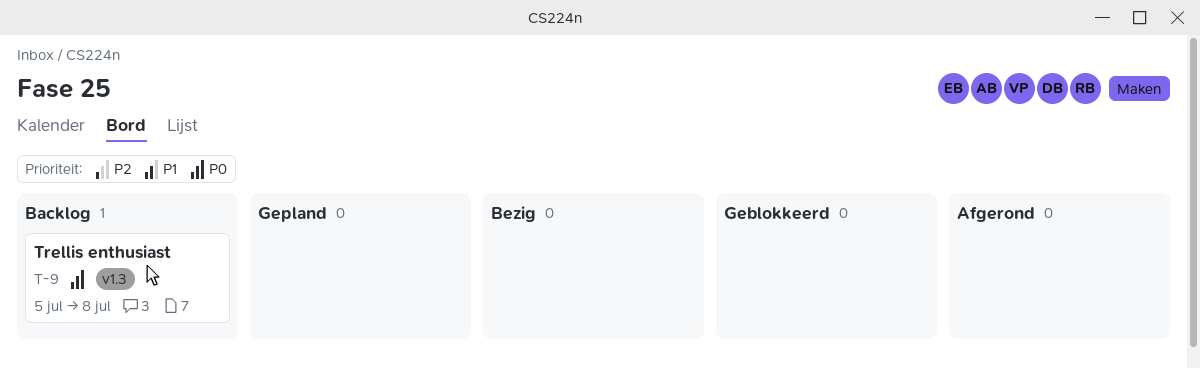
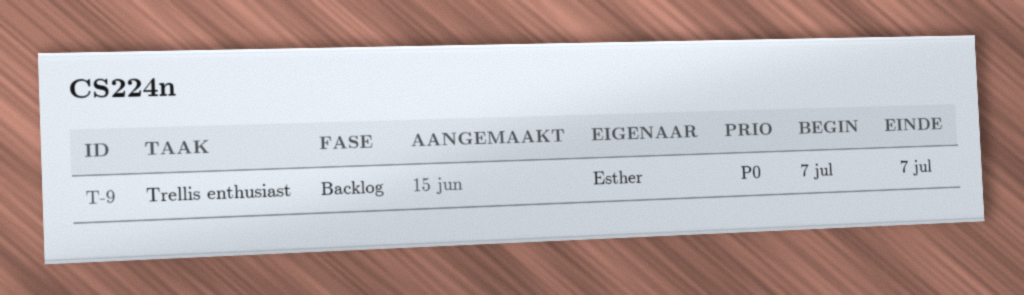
T-9, start: Jul 5 -> Jul 7
T-9, due: Jul 8 -> Jul 7

